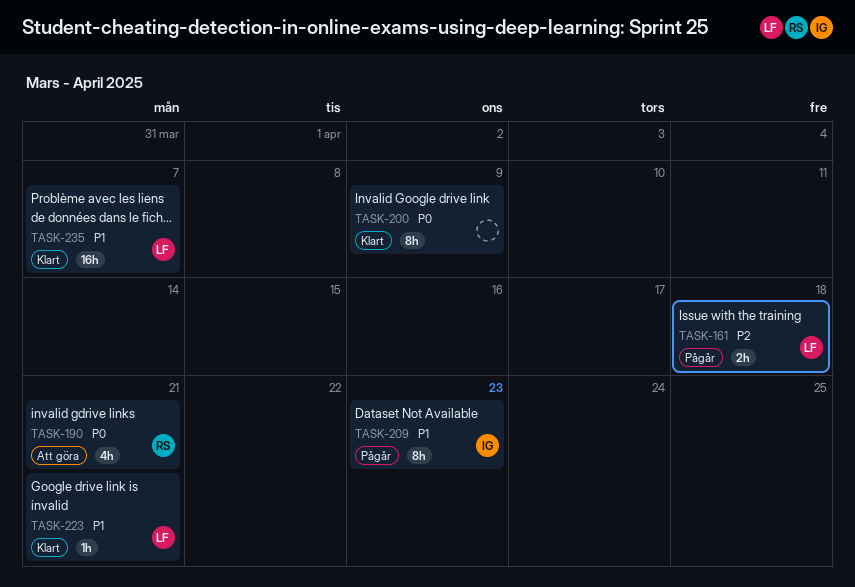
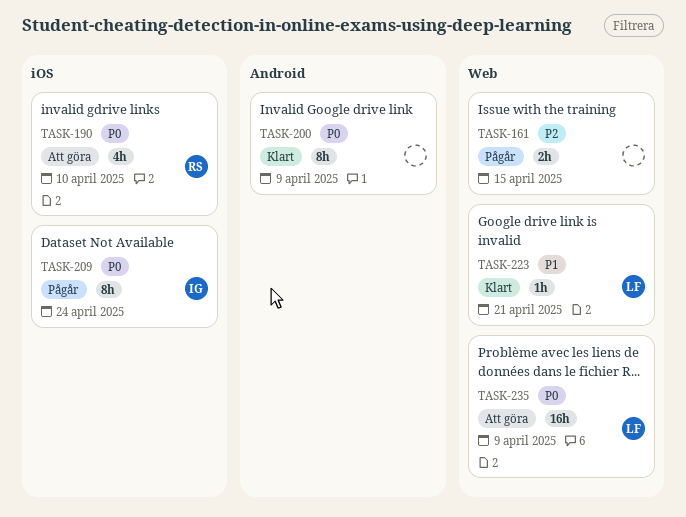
TASK-161, owner: LF -> none
TASK-161, due: Apr 18 -> Apr 15
TASK-190, due: Apr 21 -> Apr 10
TASK-209, priority: P1 -> P0
TASK-209, due: Apr 23 -> Apr 24
TASK-235, status: Klart -> Att göra
TASK-235, priority: P1 -> P0
TASK-235, due: Apr 7 -> Apr 9

